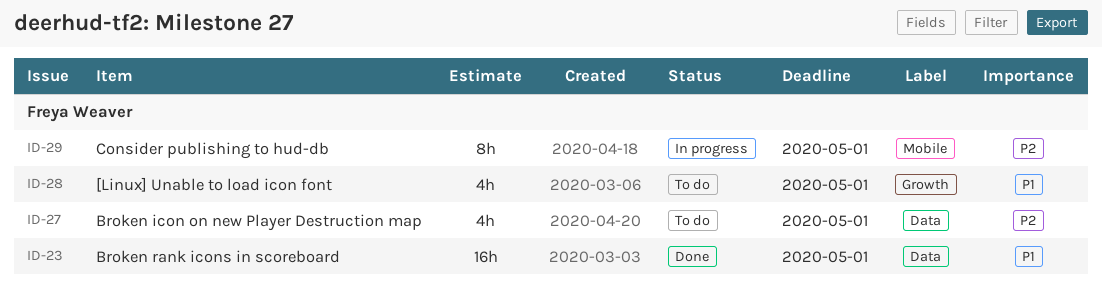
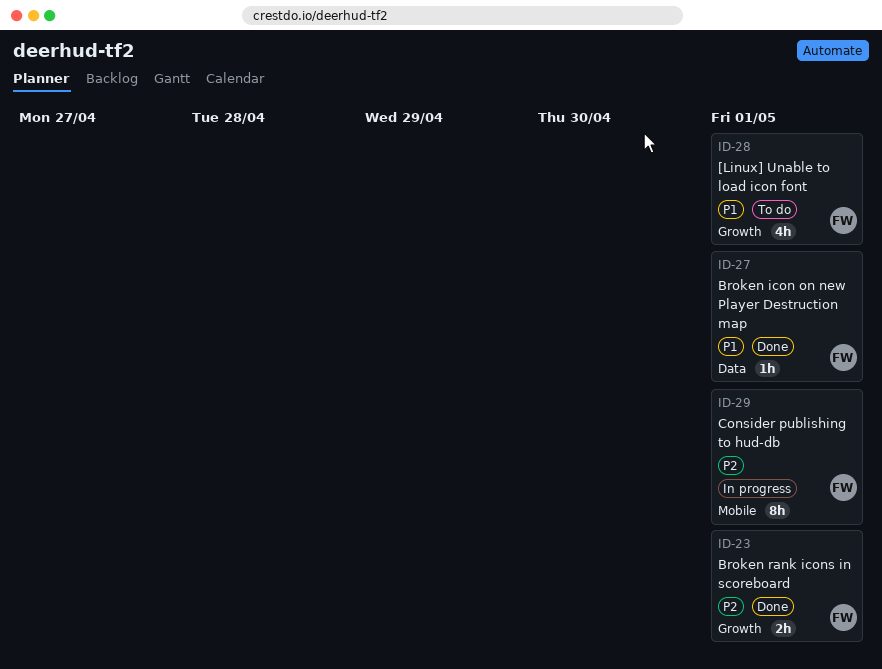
ID-23, priority: P1 -> P2
ID-23, label: Data -> Growth
ID-23, estimate: 16h -> 2h
ID-27, status: To do -> Done
ID-27, priority: P2 -> P1
ID-27, estimate: 4h -> 1h

